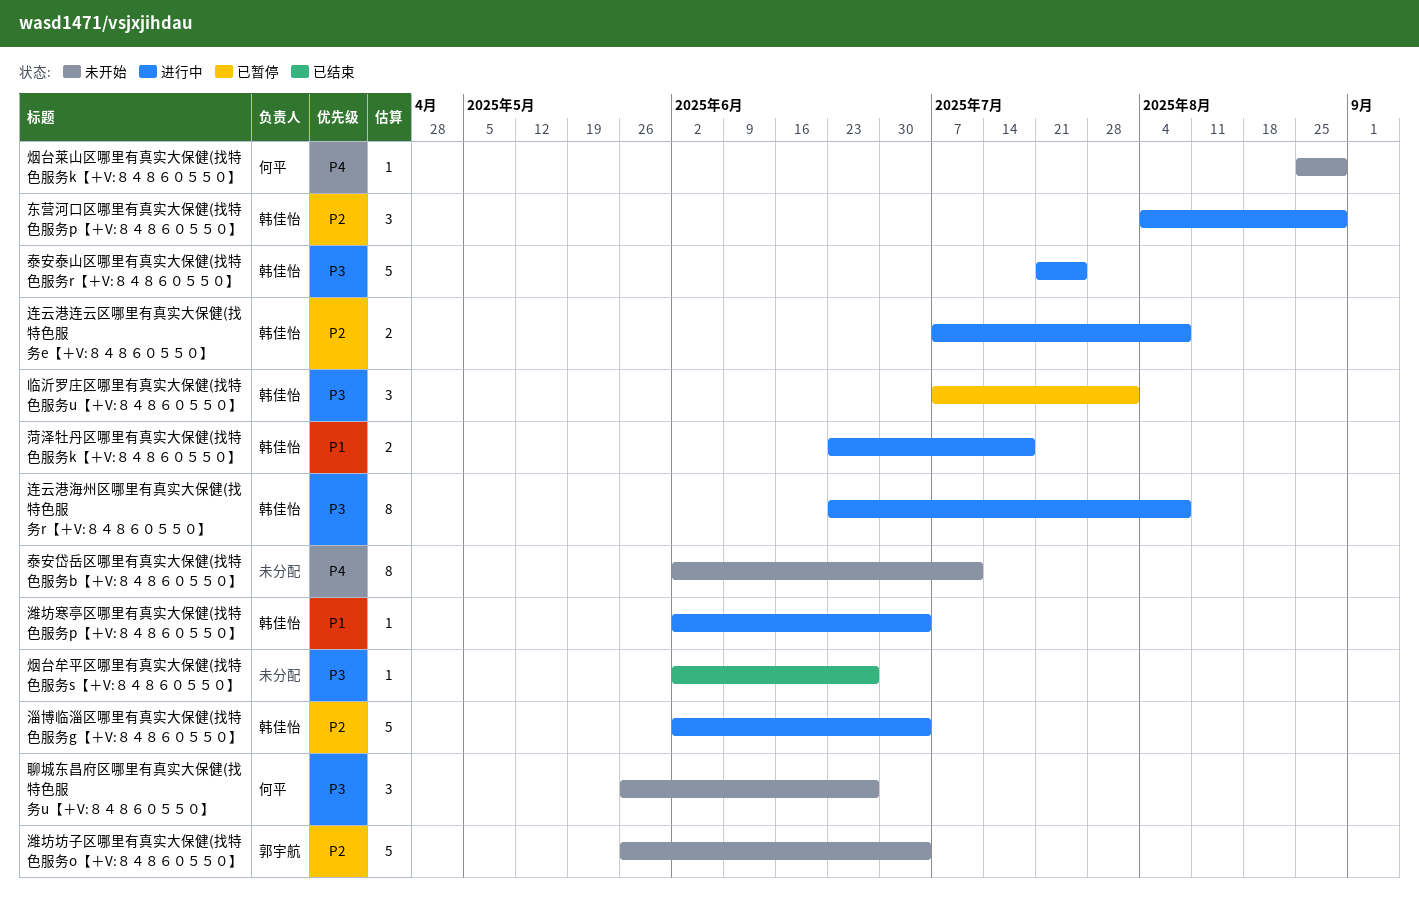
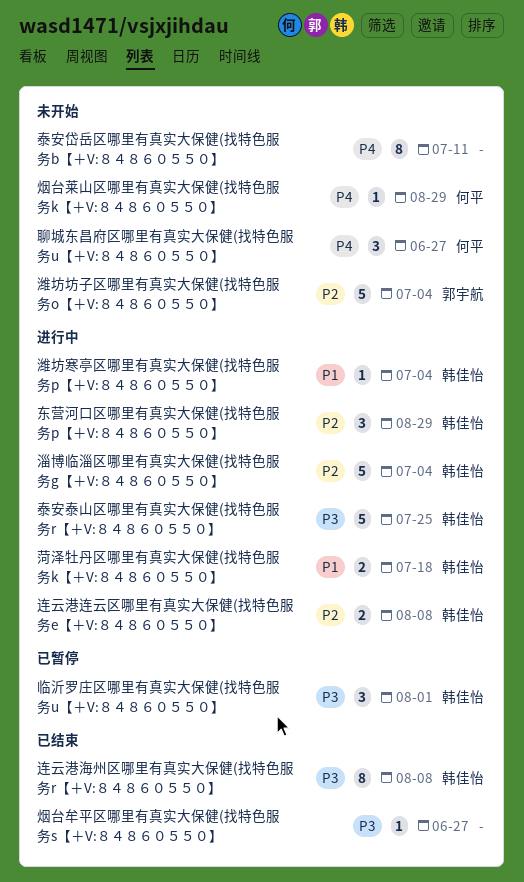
聊城东昌府区哪里有真实大保健(找特色服务u【＋V:８４８６０５５０】, priority: P3 -> P4
连云港海州区哪里有真实大保健(找特色服务r【＋V:８４８６０５５０】, status: 进行中 -> 已结束

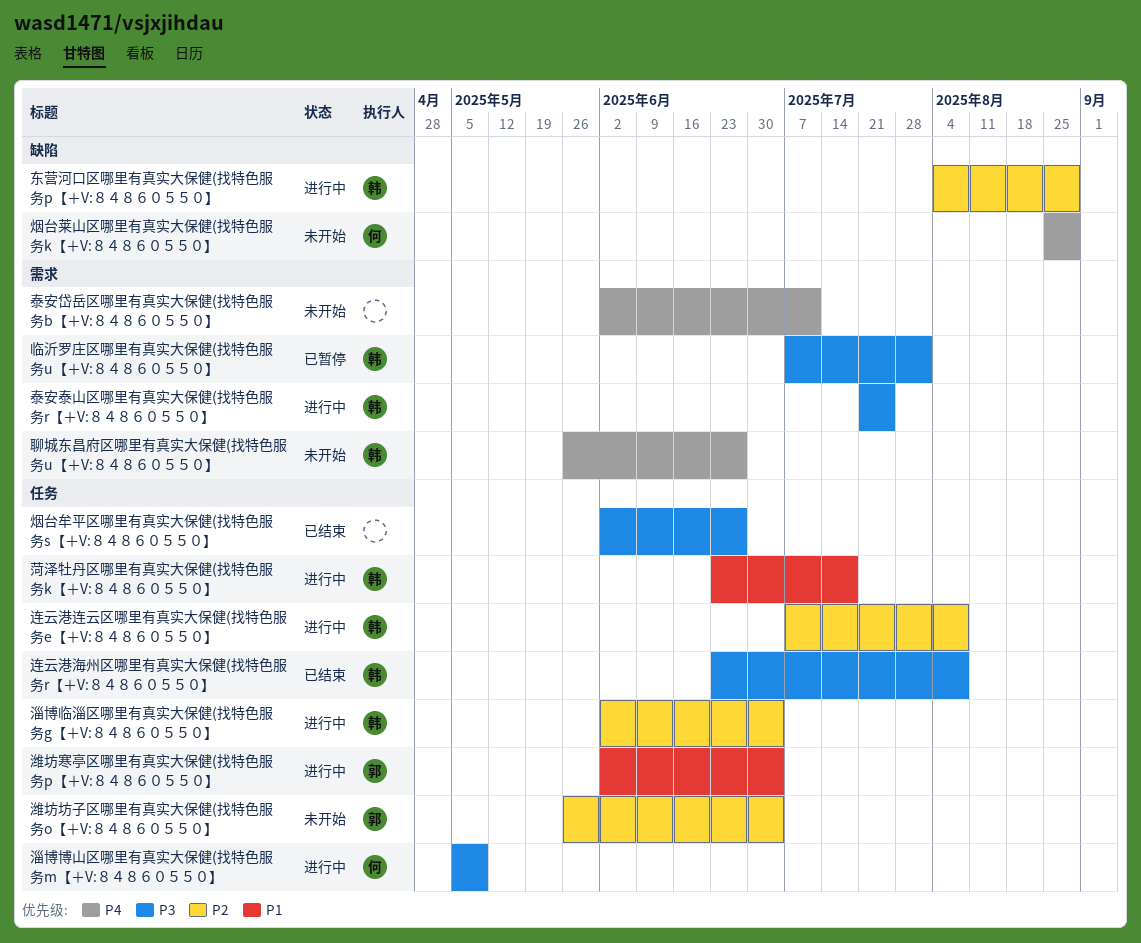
淄博博山区哪里有真实大保健(找特色服务m【＋V:８４８６０５５０】: none -> present
潍坊寒亭区哪里有真实大保健(找特色服务p【＋V:８４８６０５５０】, owner: 韩佳怡 -> 郭宇航
聊城东昌府区哪里有真实大保健(找特色服务u【＋V:８４８６０５５０】, owner: 何平 -> 韩佳怡

